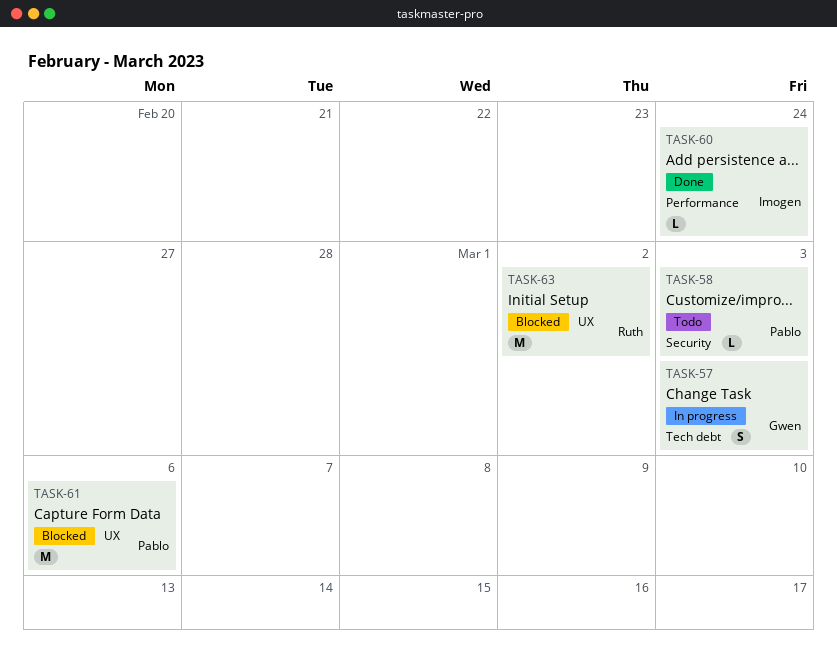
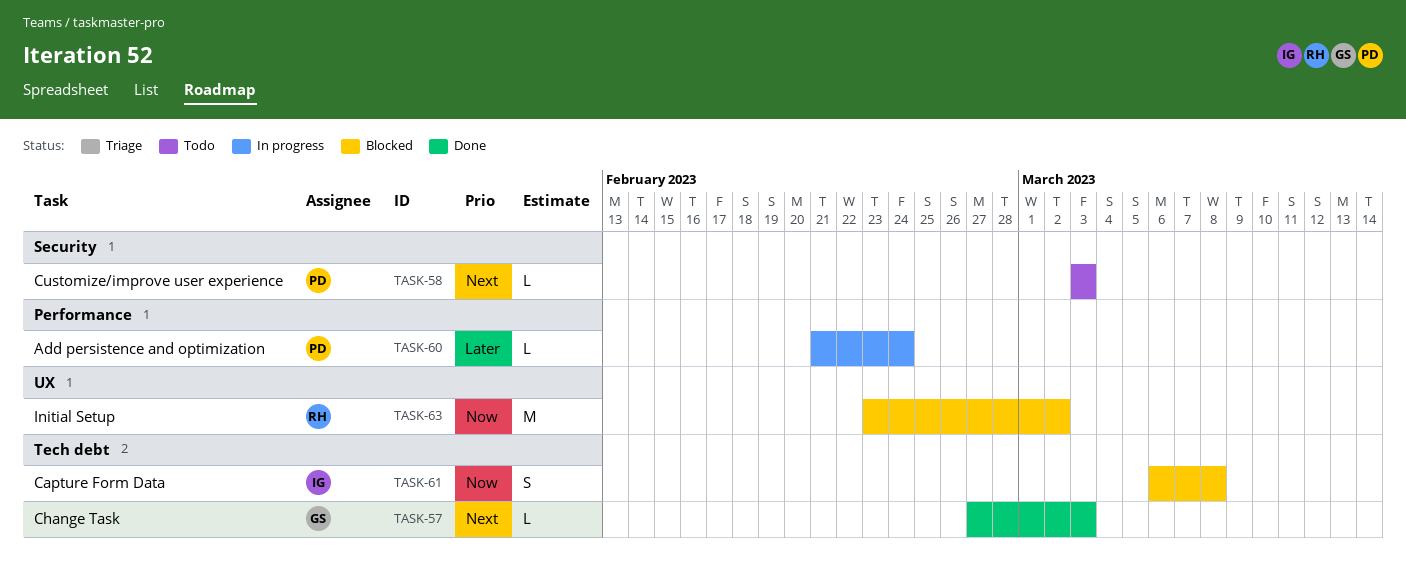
TASK-57, status: In progress -> Done
TASK-57, estimate: S -> L
TASK-60, status: Done -> In progress
TASK-60, owner: Imogen -> Pablo
TASK-61, owner: Pablo -> Imogen
TASK-61, label: UX -> Tech debt
TASK-61, estimate: M -> S
TASK-61, due: Mar 6 -> Mar 8

